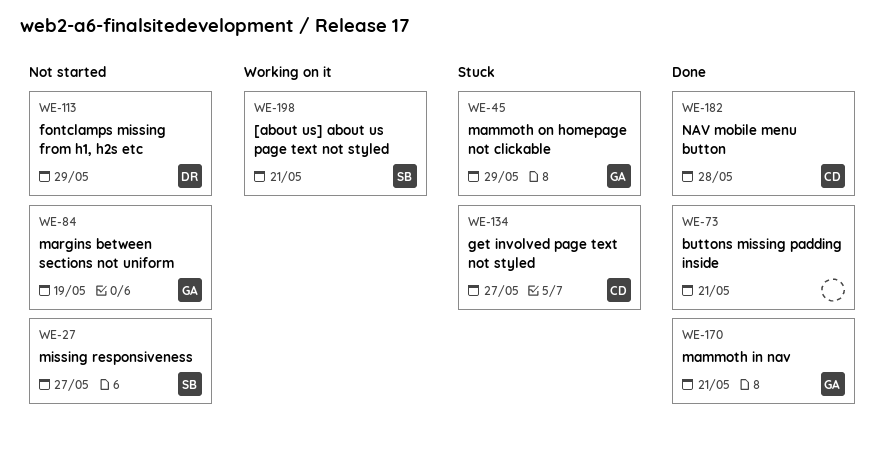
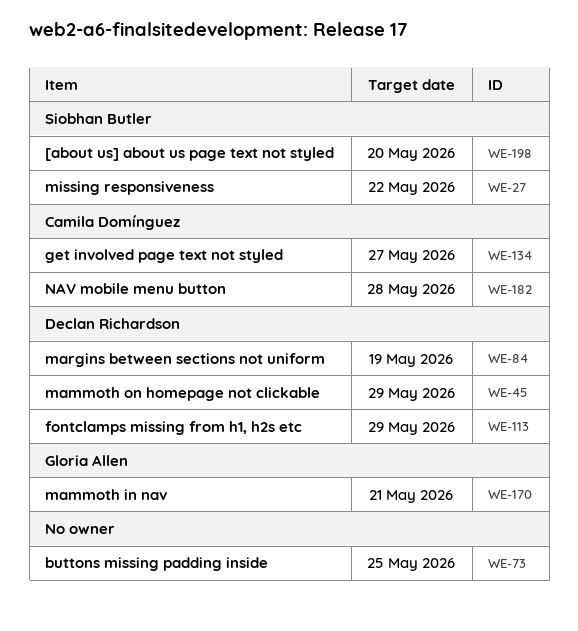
WE-27, due: May 27 -> May 22
WE-45, owner: Gloria Allen -> Declan Richardson
WE-73, due: May 21 -> May 25
WE-84, owner: Gloria Allen -> Declan Richardson
WE-198, due: May 21 -> May 20

